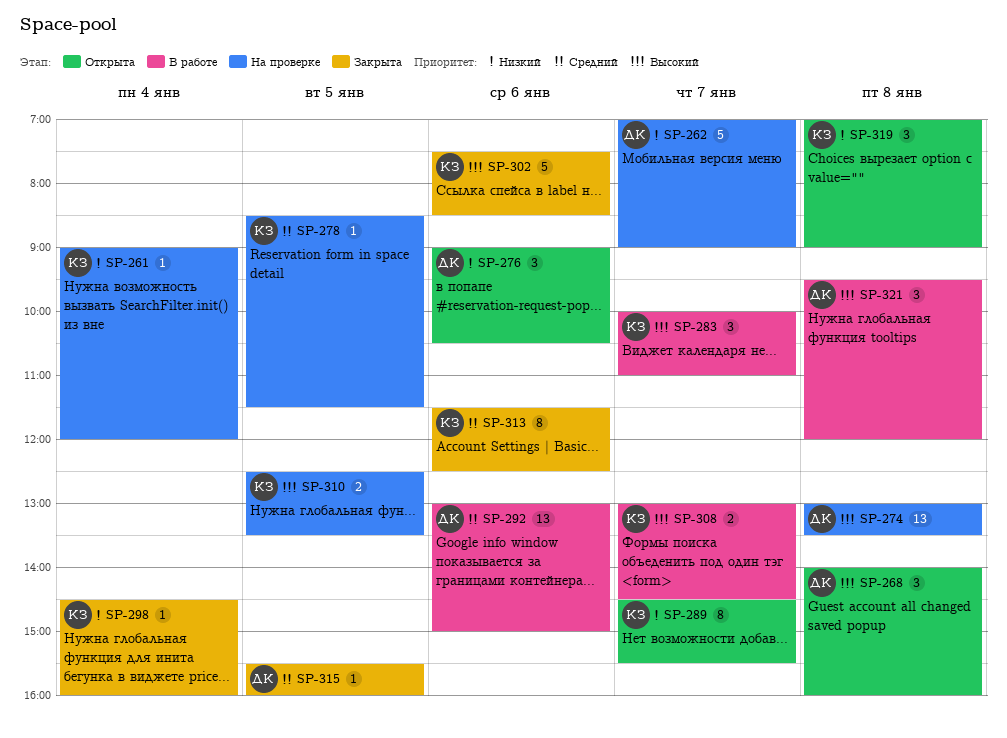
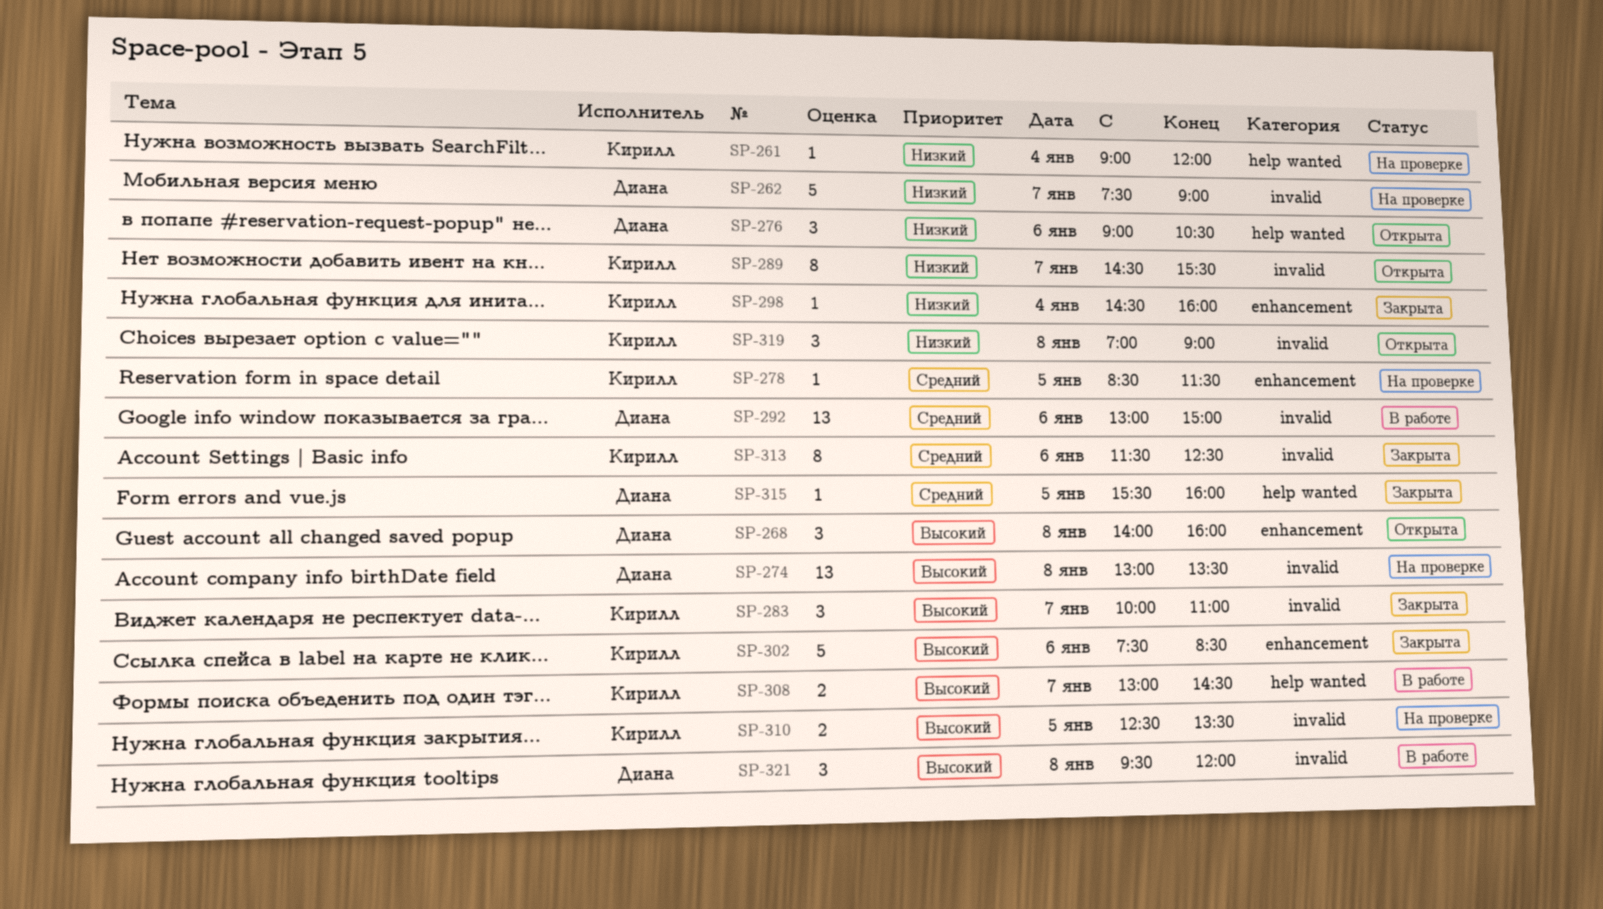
SP-262, begins: 07:00 -> 07:30
SP-283, status: В работе -> Закрыта

